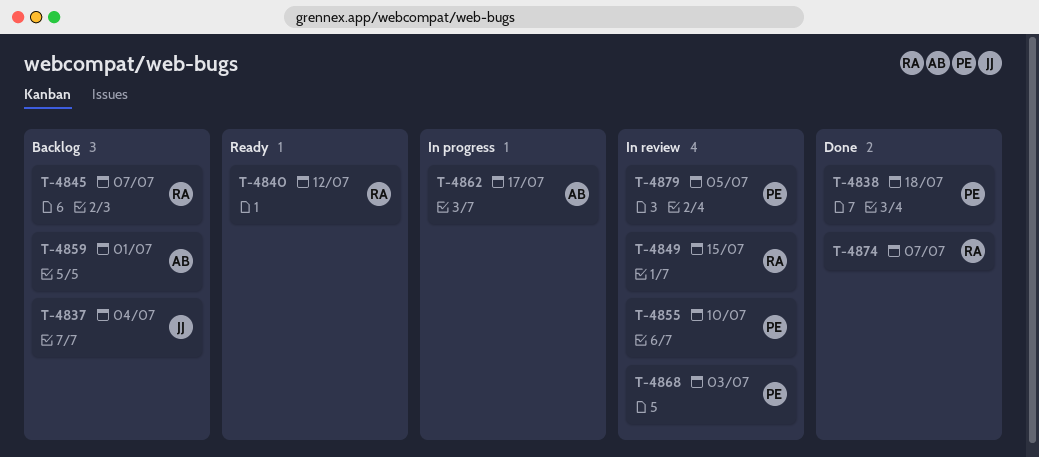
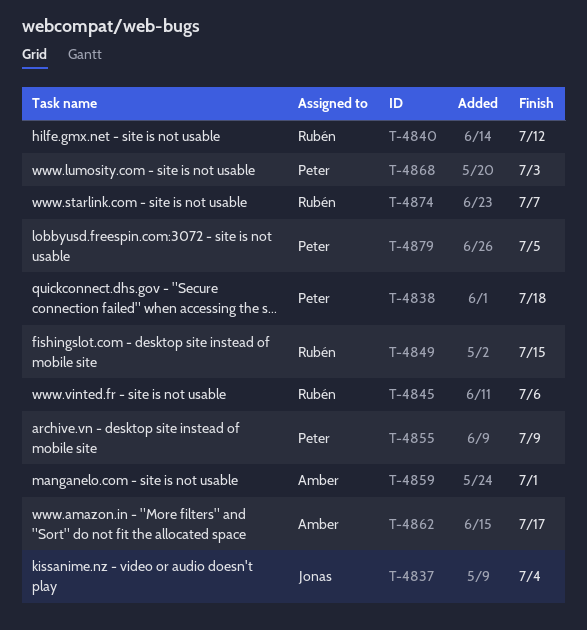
T-4845, due: Jul 7 -> Jul 6
T-4855, due: Jul 10 -> Jul 9

